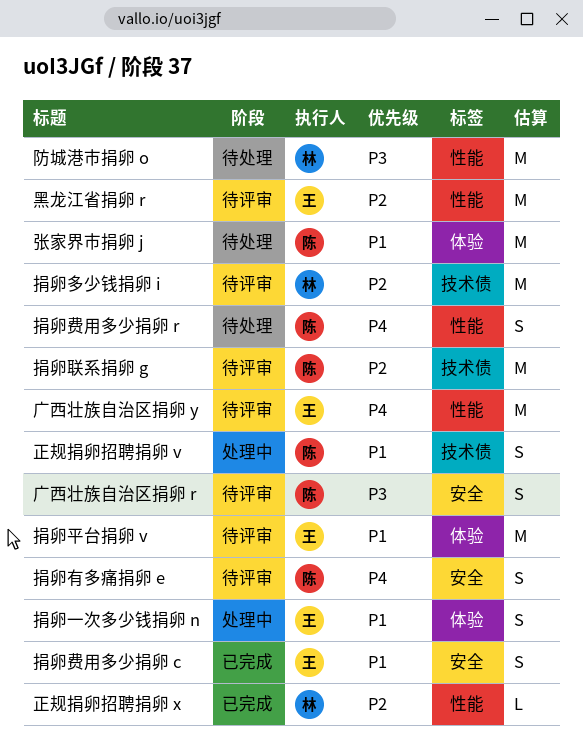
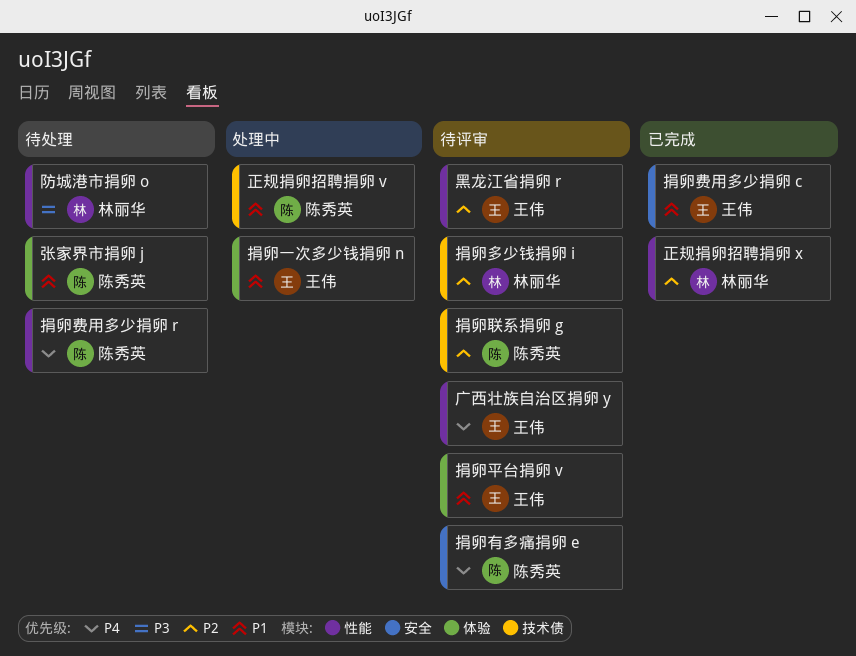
广西壮族自治区捐卵 r: present -> none

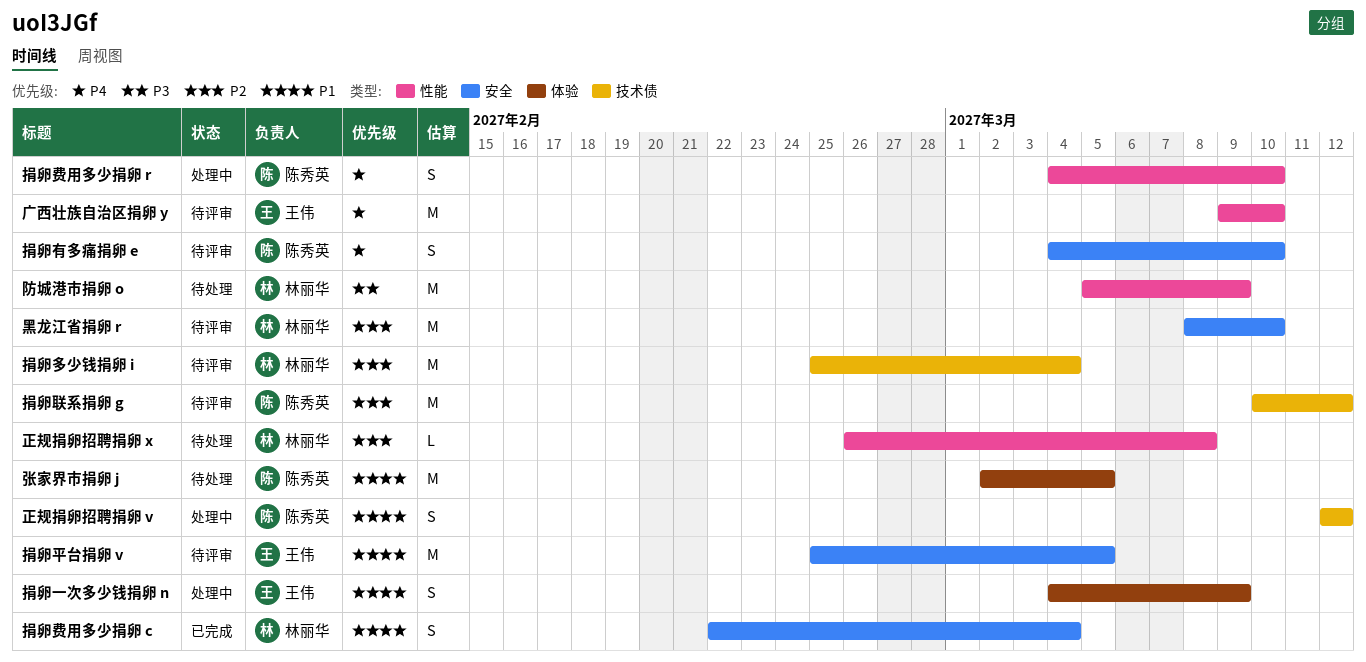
捐卵平台捐卵 v, label: 体验 -> 安全
捐卵费用多少捐卵 c, owner: 王伟 -> 林丽华
捐卵费用多少捐卵 r, status: 待处理 -> 处理中
正规捐卵招聘捐卵 x, status: 已完成 -> 待处理
黑龙江省捐卵 r, owner: 王伟 -> 林丽华
黑龙江省捐卵 r, label: 性能 -> 安全

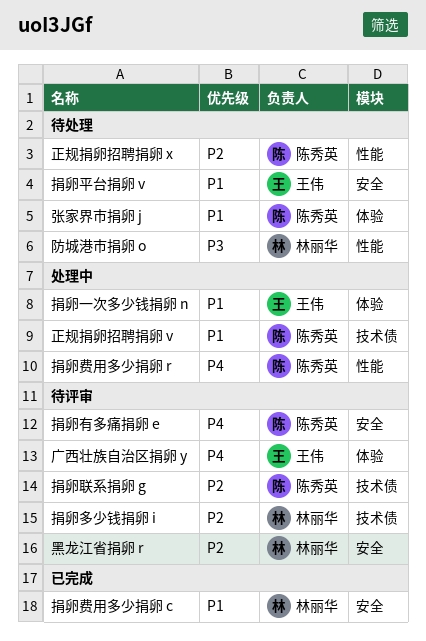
广西壮族自治区捐卵 y, label: 性能 -> 体验
捐卵平台捐卵 v, status: 待评审 -> 待处理
正规捐卵招聘捐卵 x, owner: 林丽华 -> 陈秀英

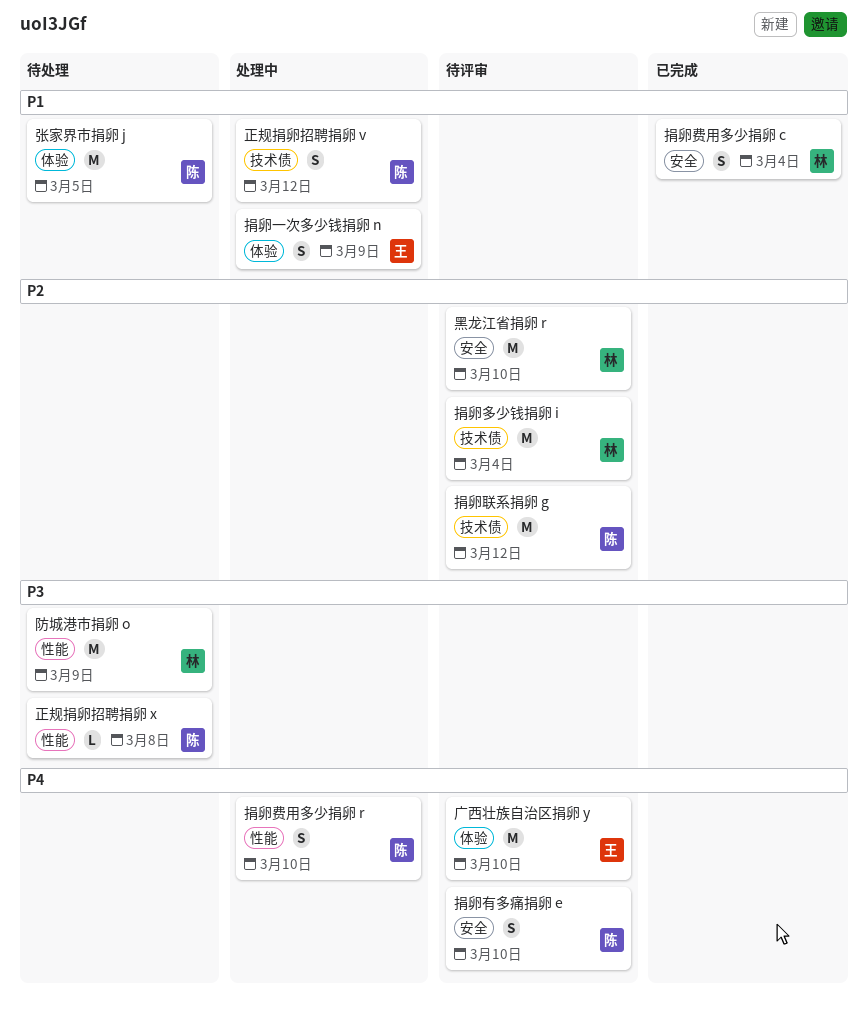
捐卵平台捐卵 v: present -> none
正规捐卵招聘捐卵 x, priority: P2 -> P3

